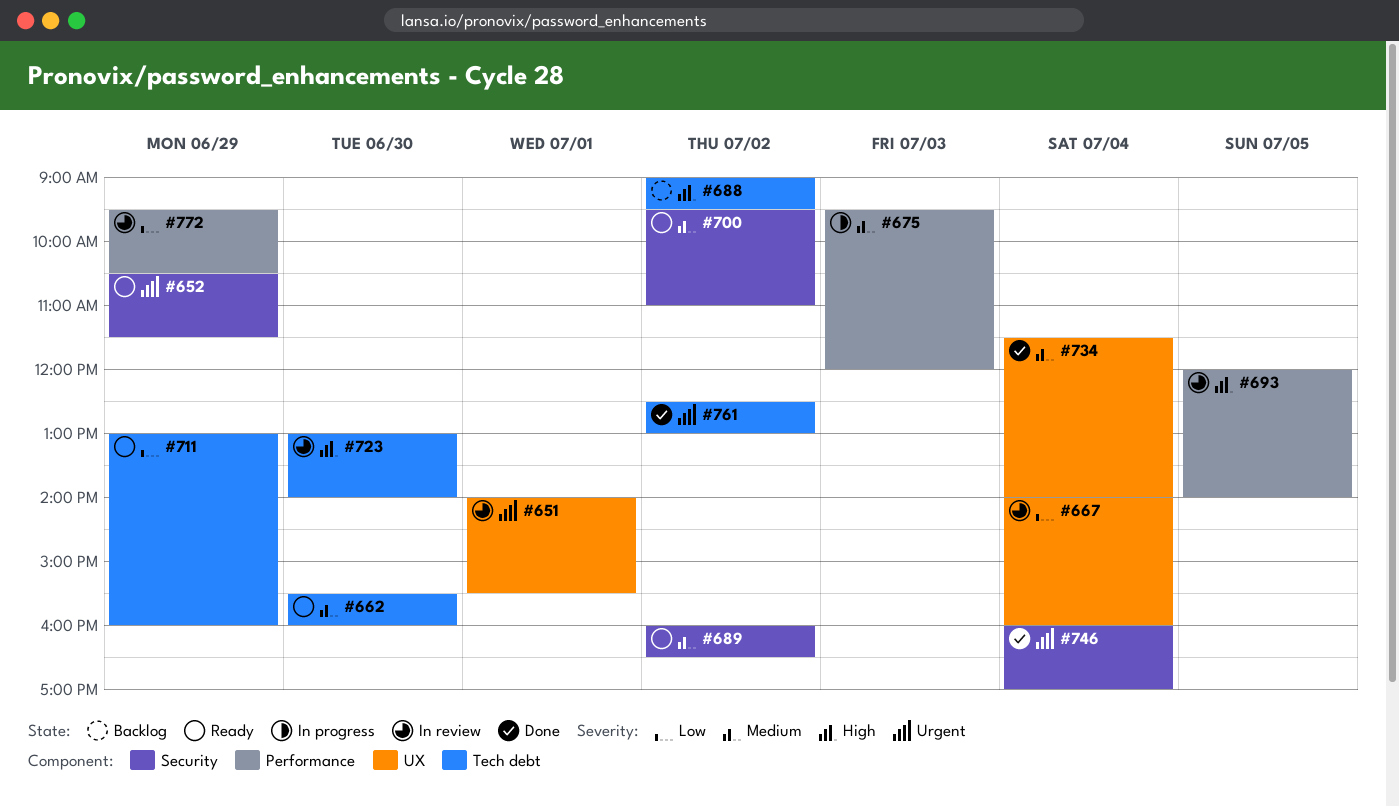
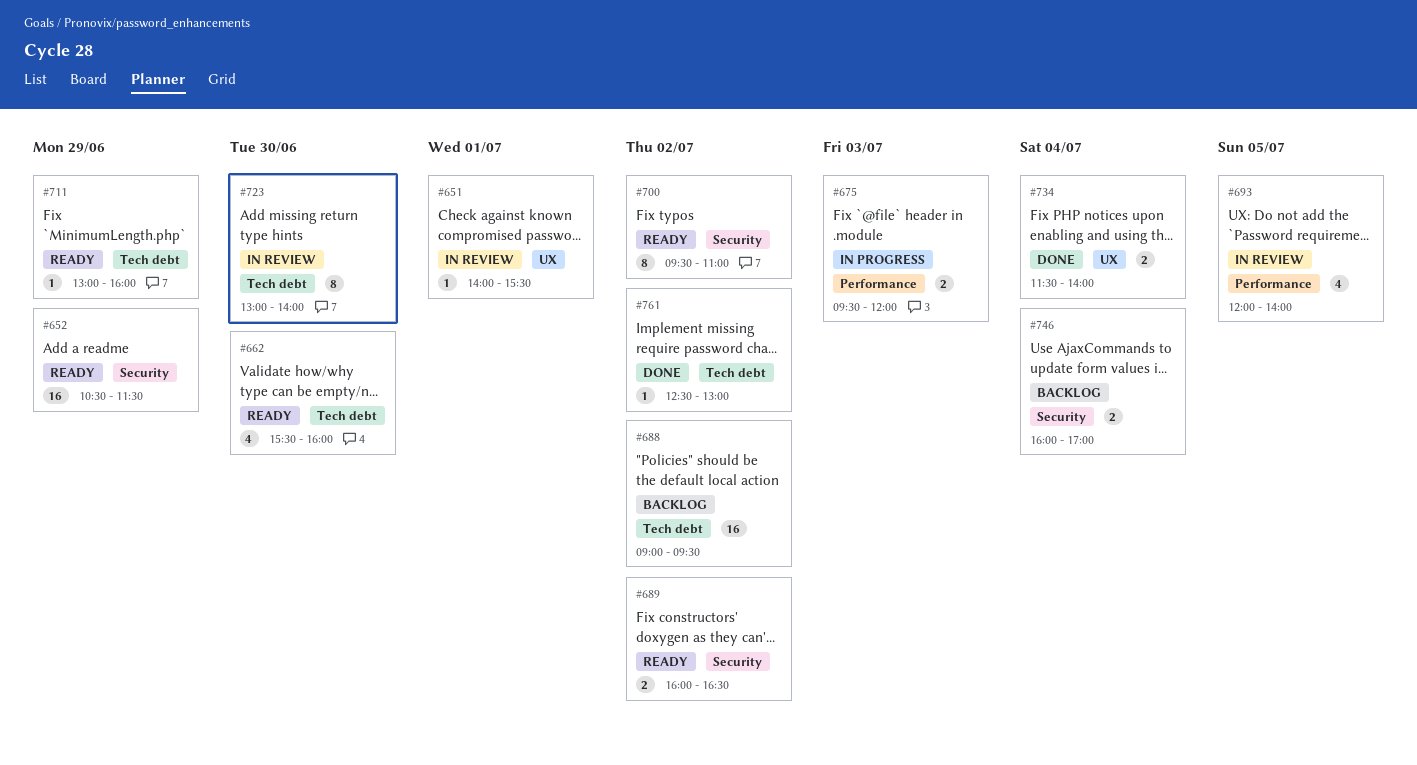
#667: present -> none
#746, status: Done -> Backlog
#772: present -> none

